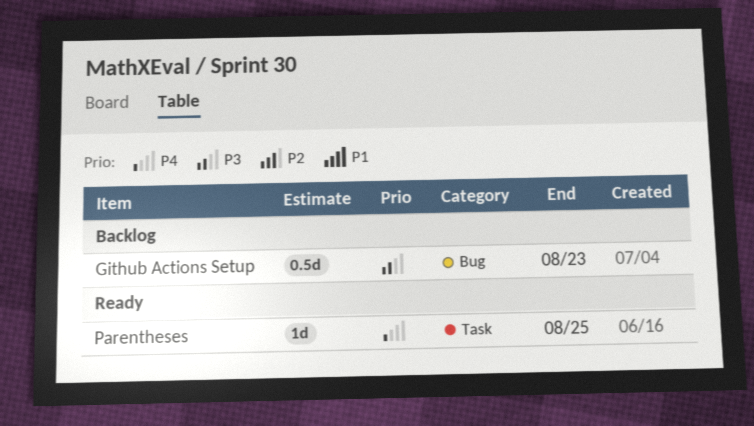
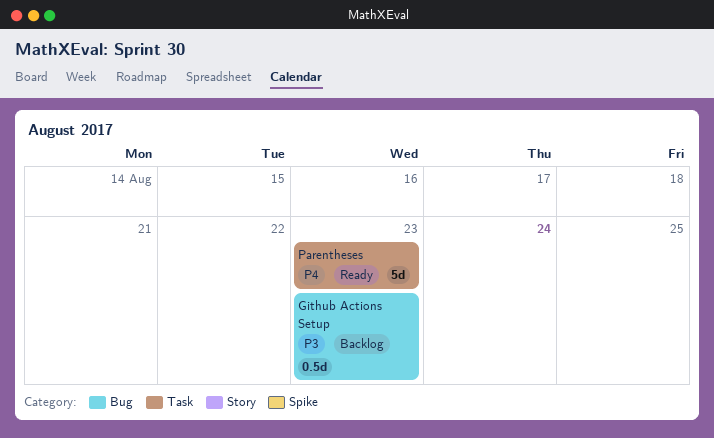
Parentheses, estimate: 1d -> 5d
Parentheses, due: Aug 25 -> Aug 23

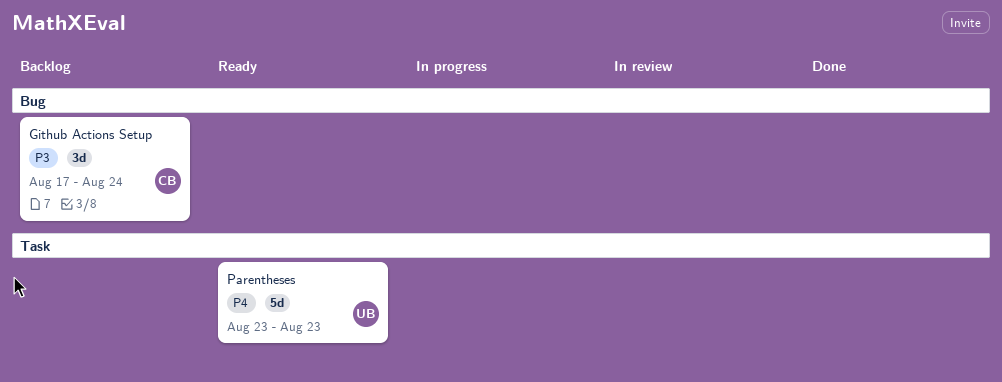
Github Actions Setup, estimate: 0.5d -> 3d
Github Actions Setup, due: Aug 23 -> Aug 24

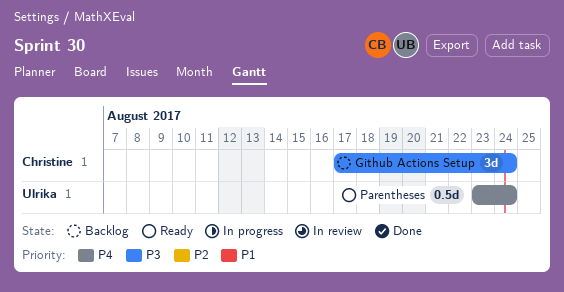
Parentheses, estimate: 5d -> 0.5d
Parentheses, due: Aug 23 -> Aug 24

